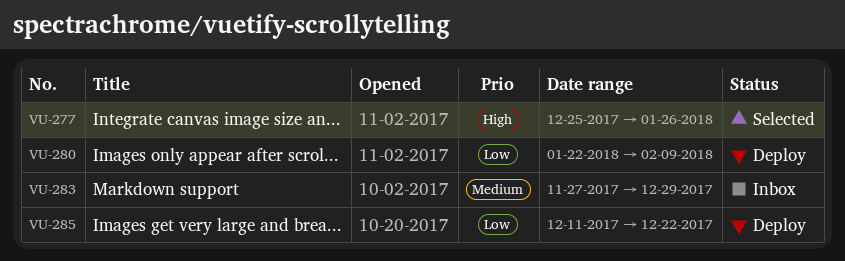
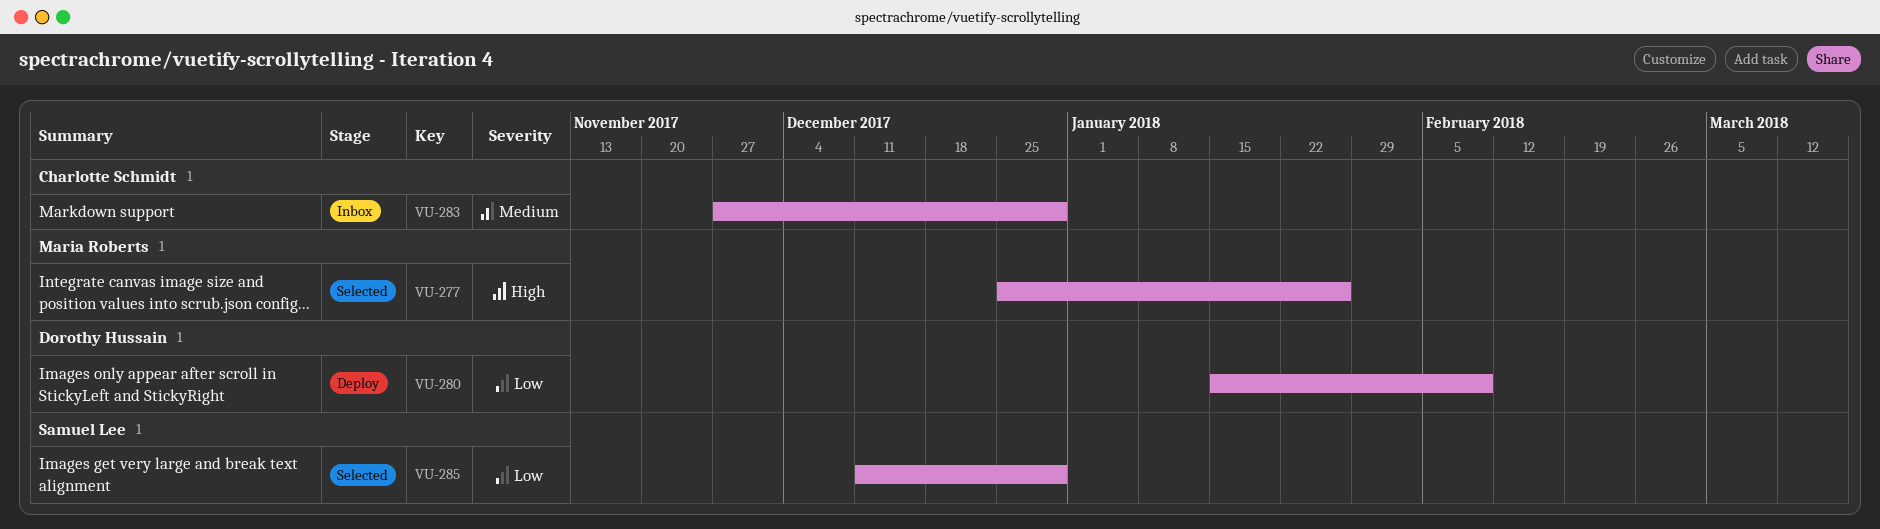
VU-280, start: Jan 22 -> Jan 15
VU-285, status: Deploy -> Selected
VU-285, due: Dec 22 -> Dec 29

